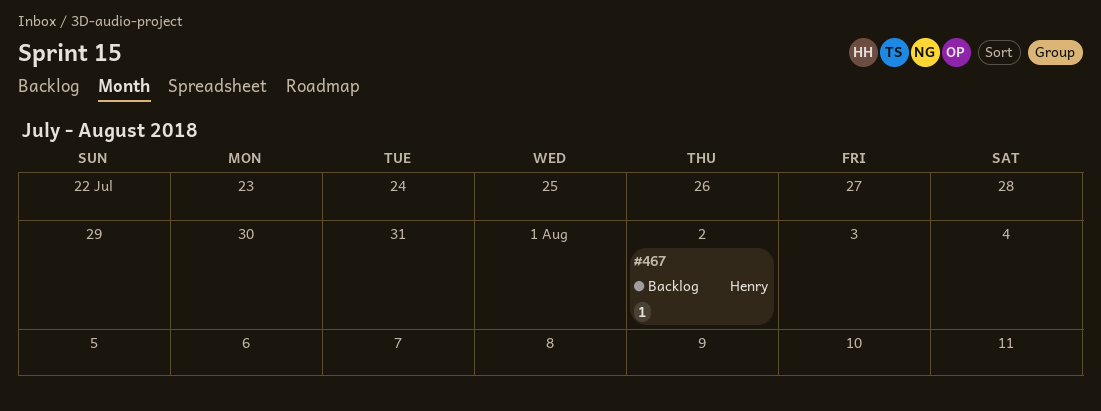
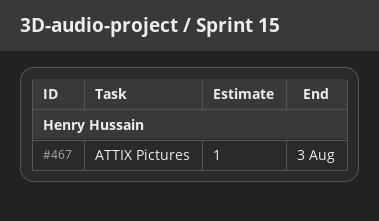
#467, due: Aug 2 -> Aug 3

